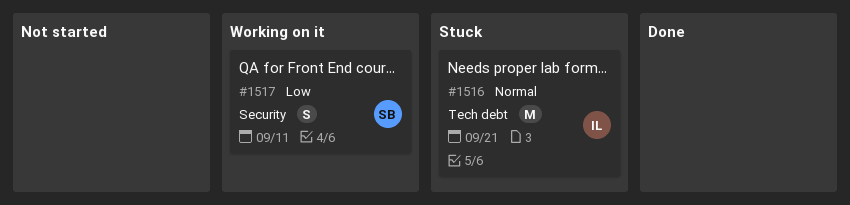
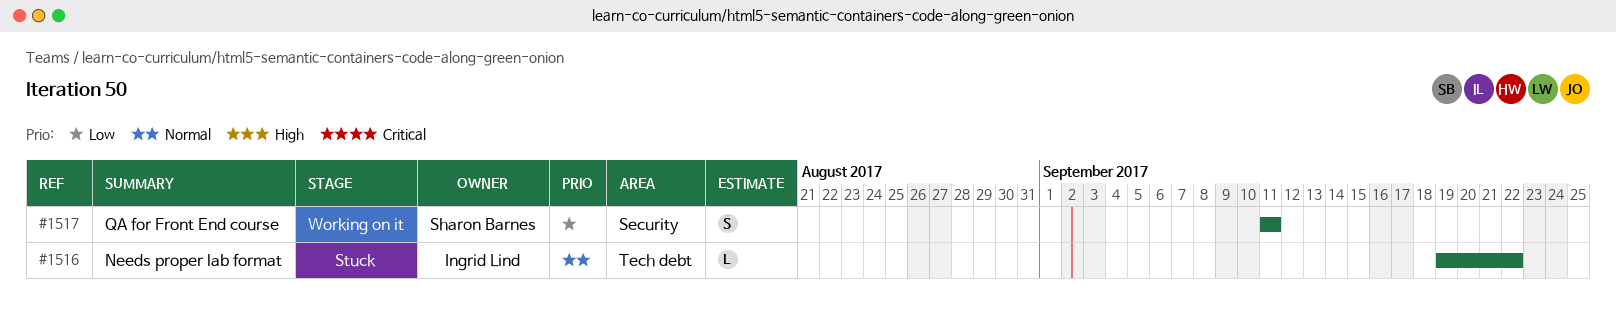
#1516, estimate: M -> L
#1516, due: Sep 21 -> Sep 22

